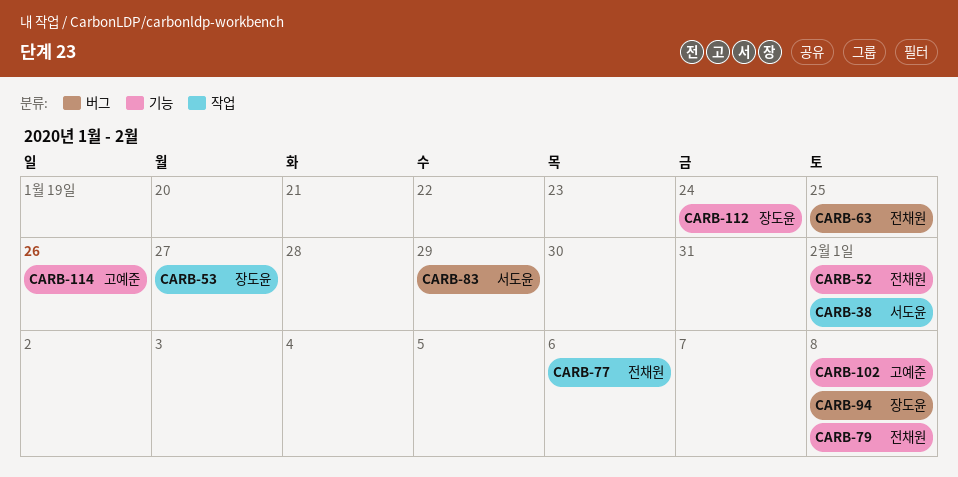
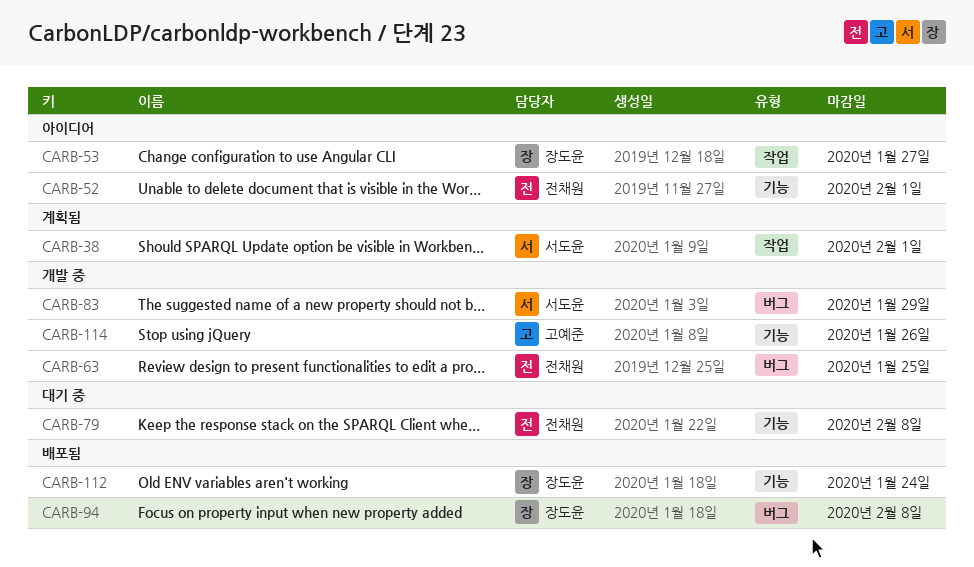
CARB-77: present -> none
CARB-102: present -> none

